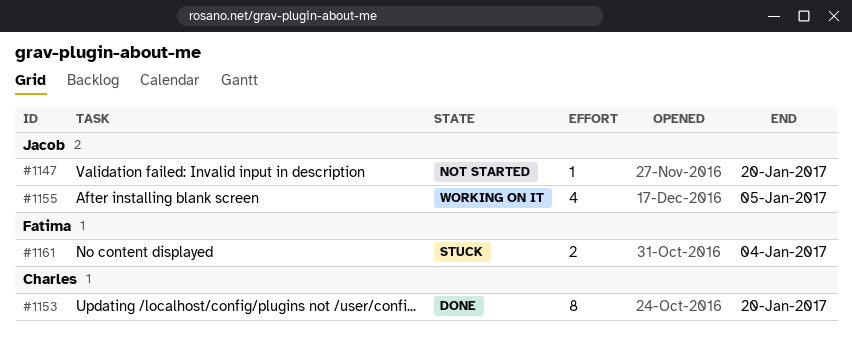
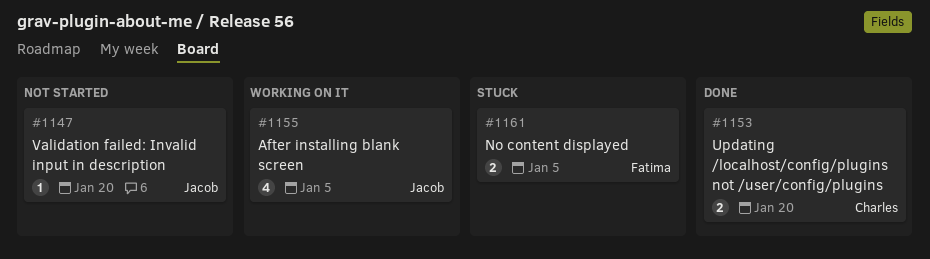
#1153, estimate: 8 -> 2
#1161, due: Jan 4 -> Jan 5

